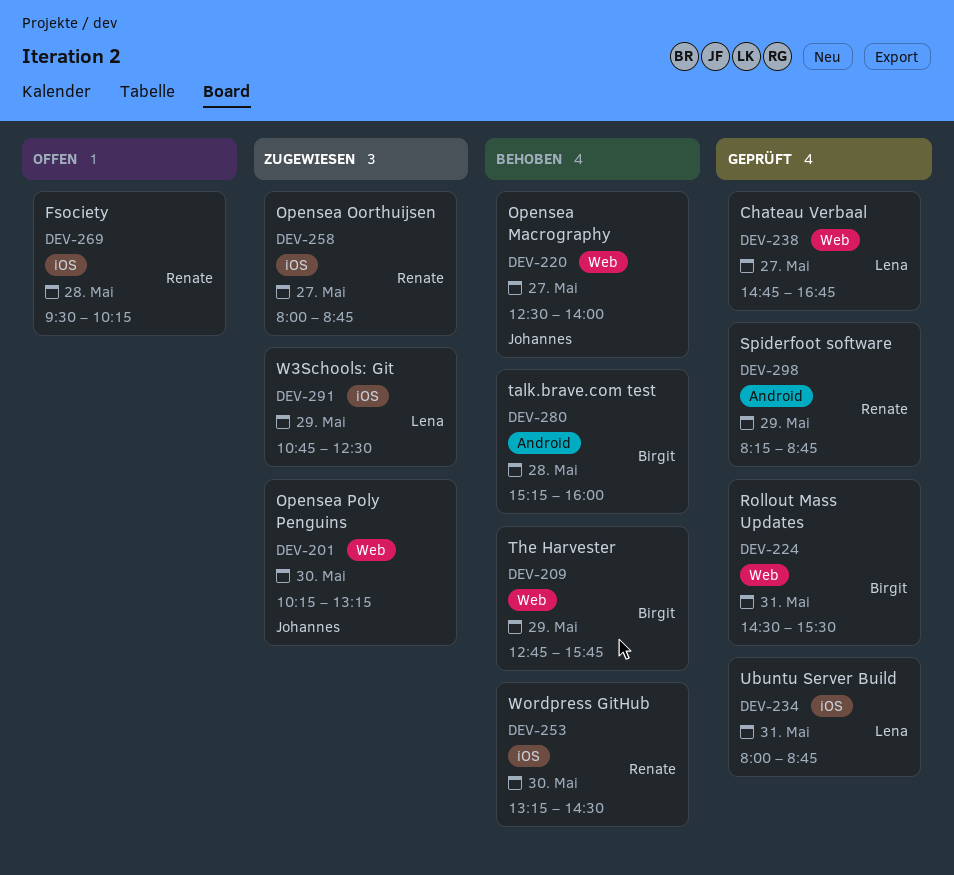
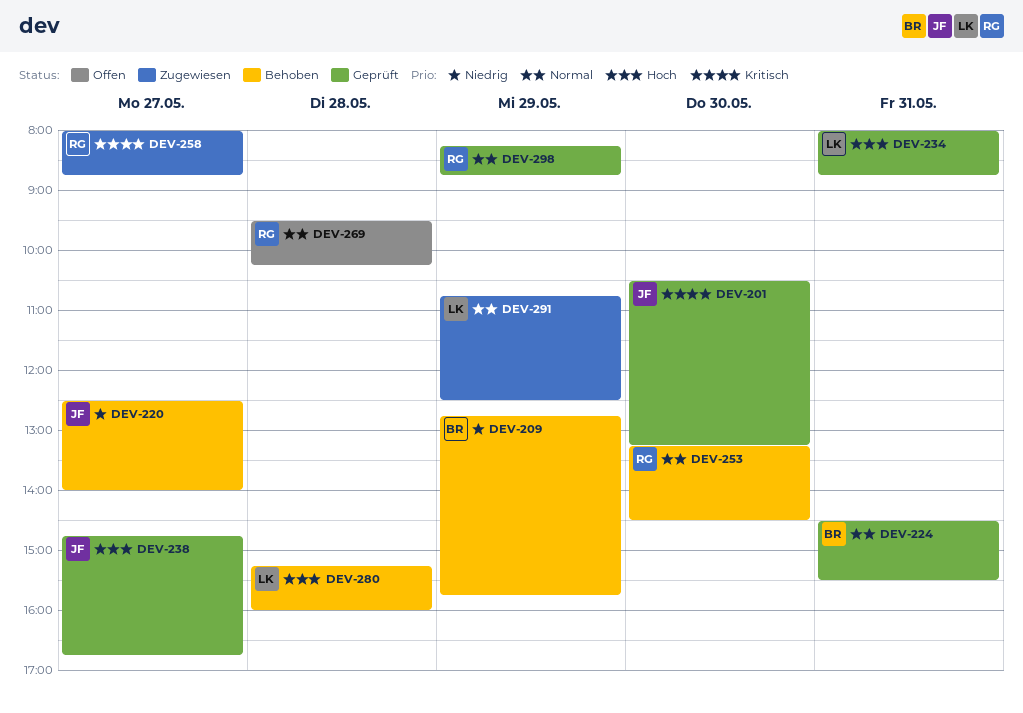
DEV-201, status: Zugewiesen -> Geprüft
DEV-201, begins: 10:15 -> 10:30
DEV-238, owner: Lena -> Johannes
DEV-280, owner: Birgit -> Lena

